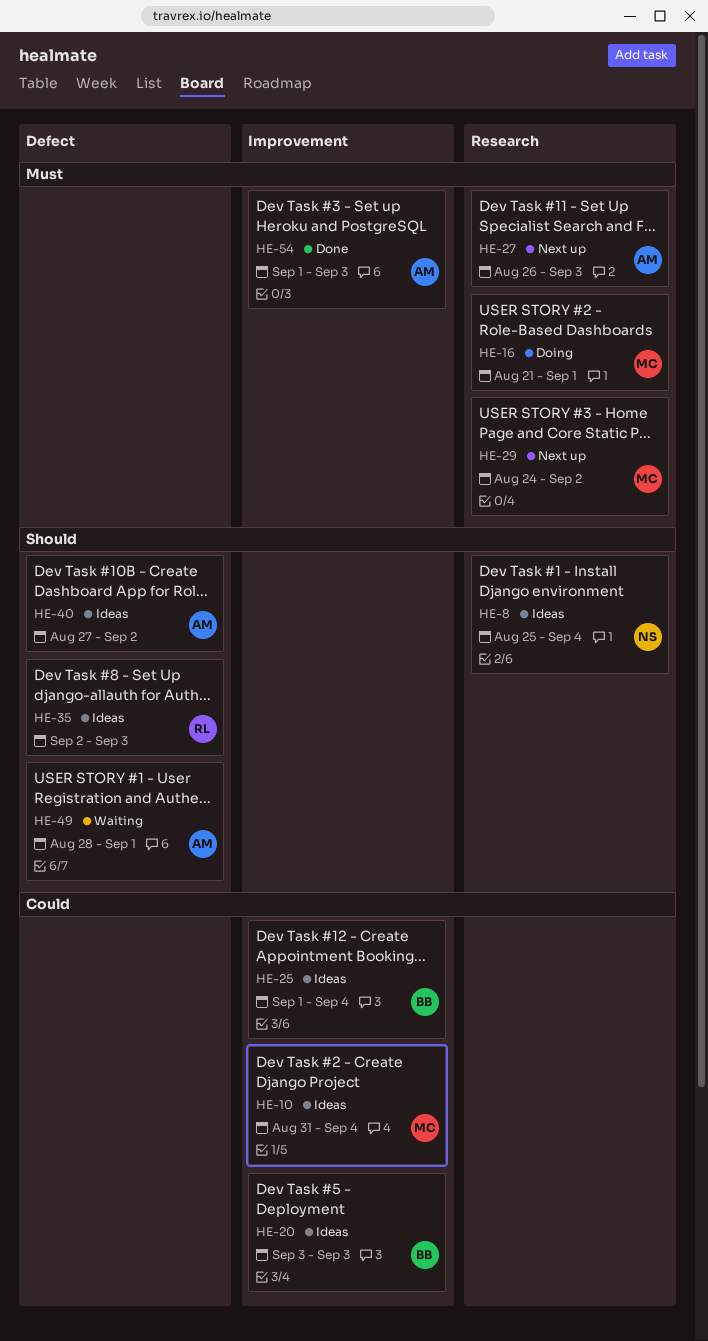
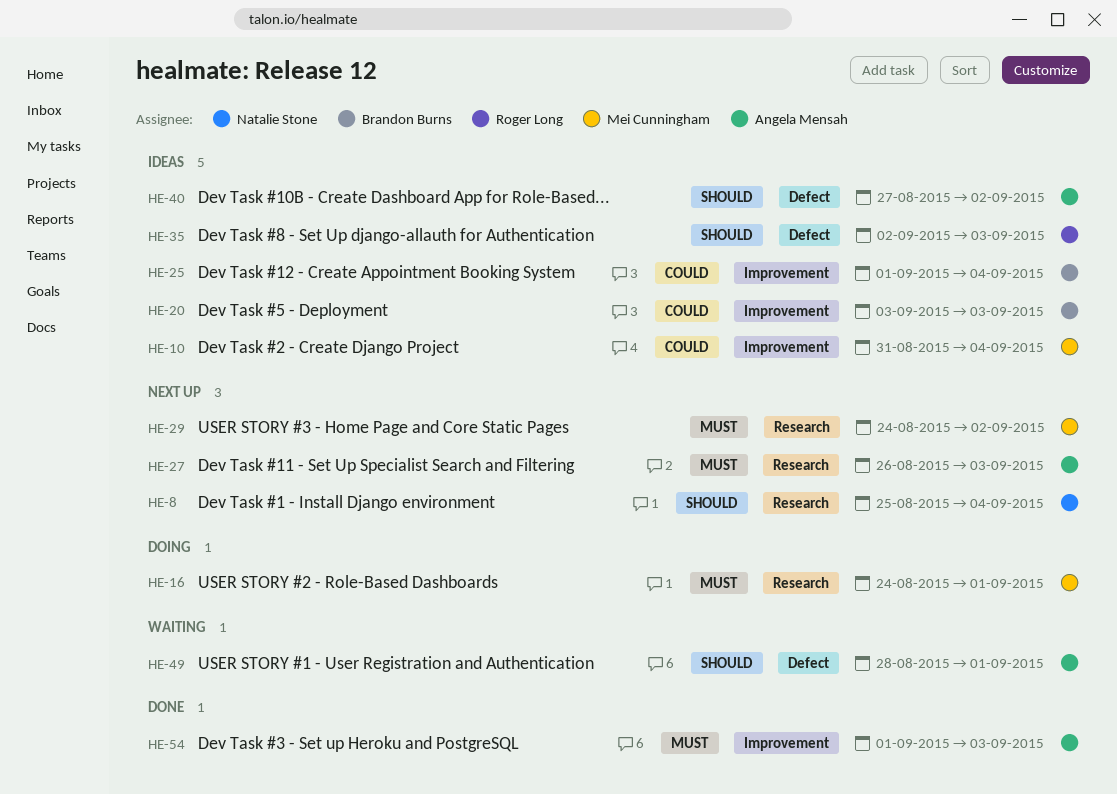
HE-8, status: Ideas -> Next up
HE-16, start: Aug 21 -> Aug 24

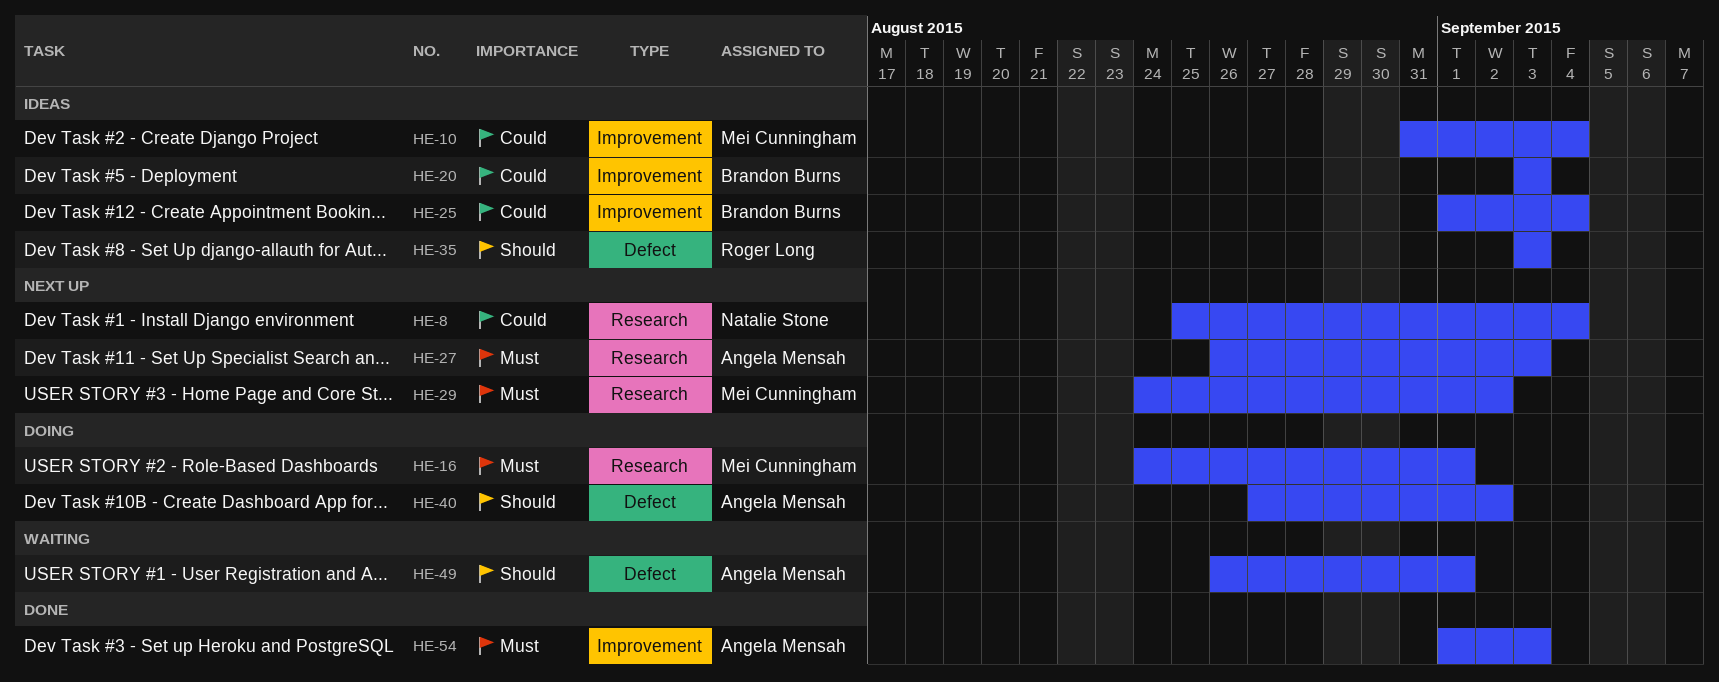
HE-8, priority: Should -> Could
HE-35, start: Sep 2 -> Sep 3
HE-40, status: Ideas -> Doing
HE-49, start: Aug 28 -> Aug 26

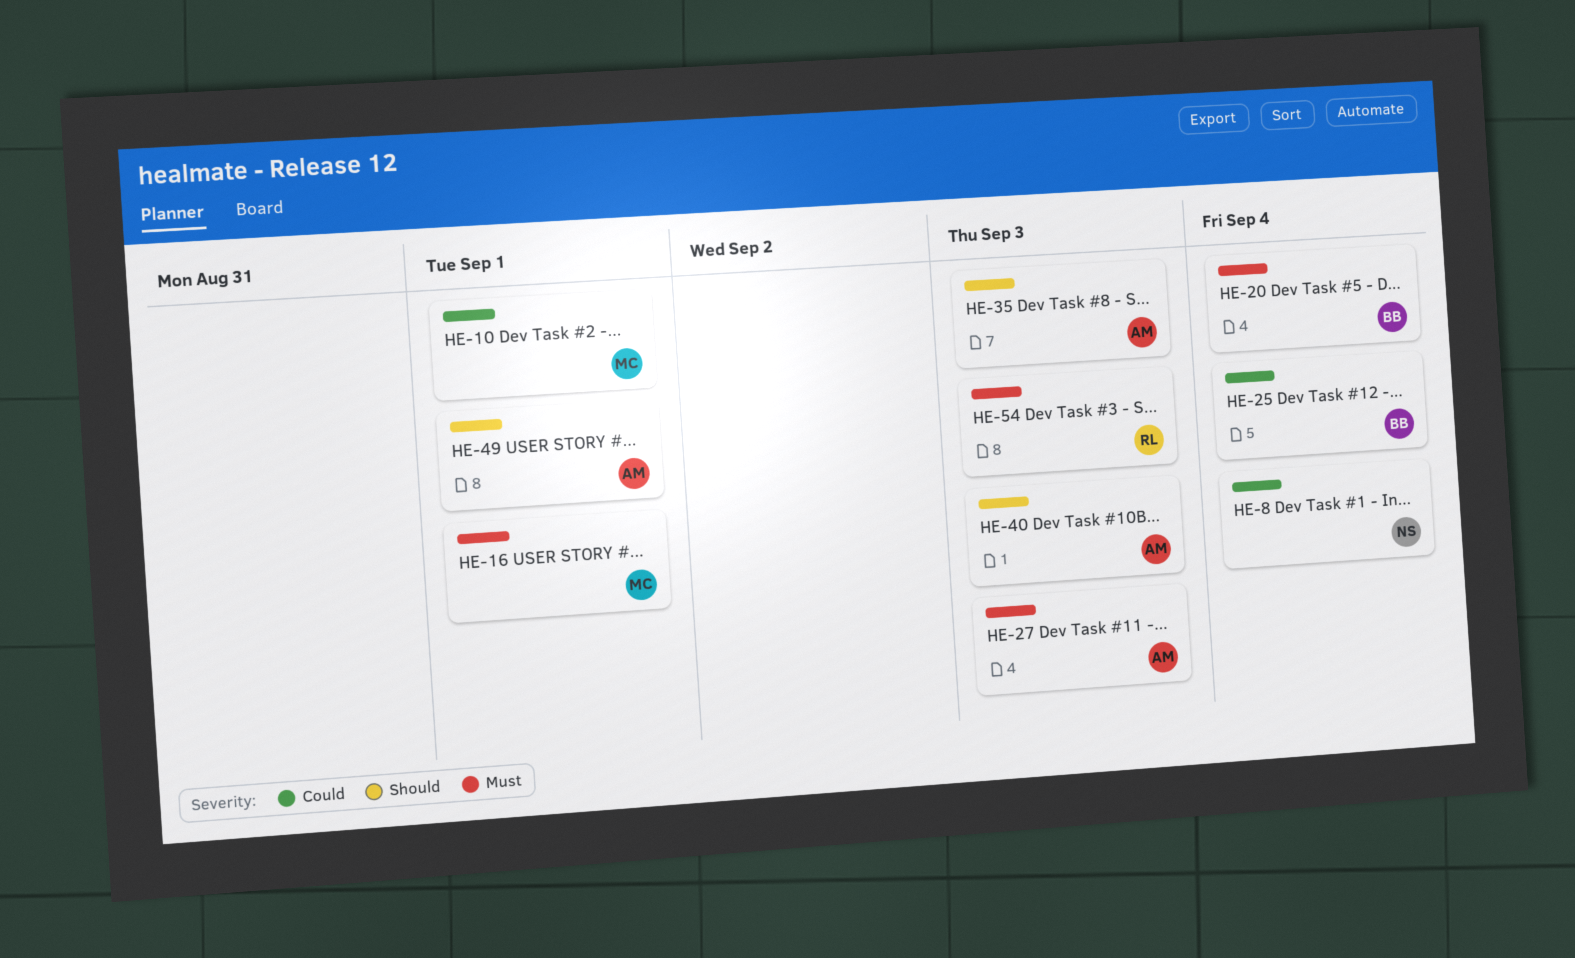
HE-10, due: Sep 4 -> Sep 1
HE-20, priority: Could -> Must
HE-20, due: Sep 3 -> Sep 4
HE-29: present -> none
HE-35, owner: Roger Long -> Angela Mensah
HE-40, due: Sep 2 -> Sep 3
HE-54, owner: Angela Mensah -> Roger Long

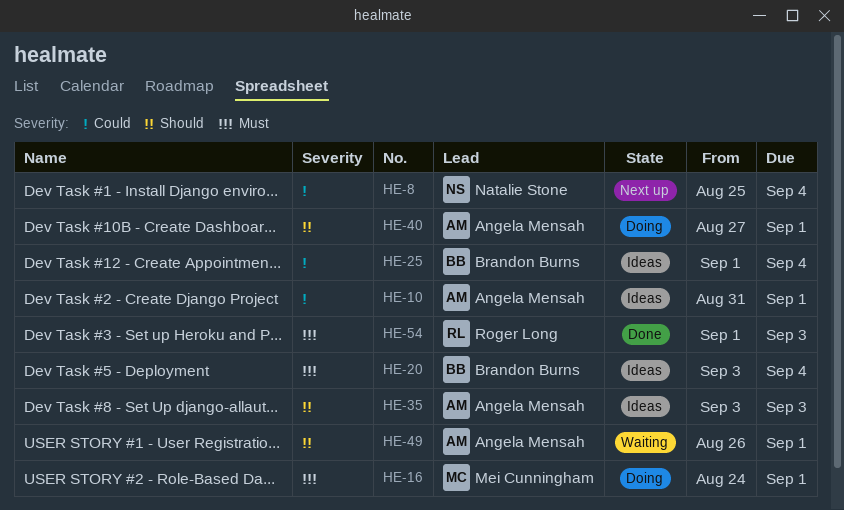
HE-10, owner: Mei Cunningham -> Angela Mensah
HE-27: present -> none
HE-40, due: Sep 3 -> Sep 1

